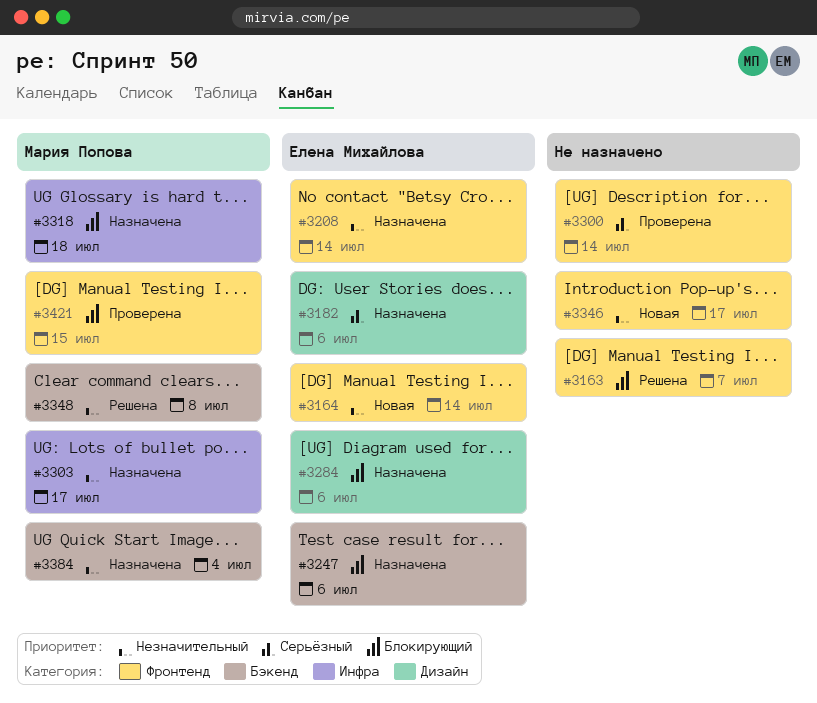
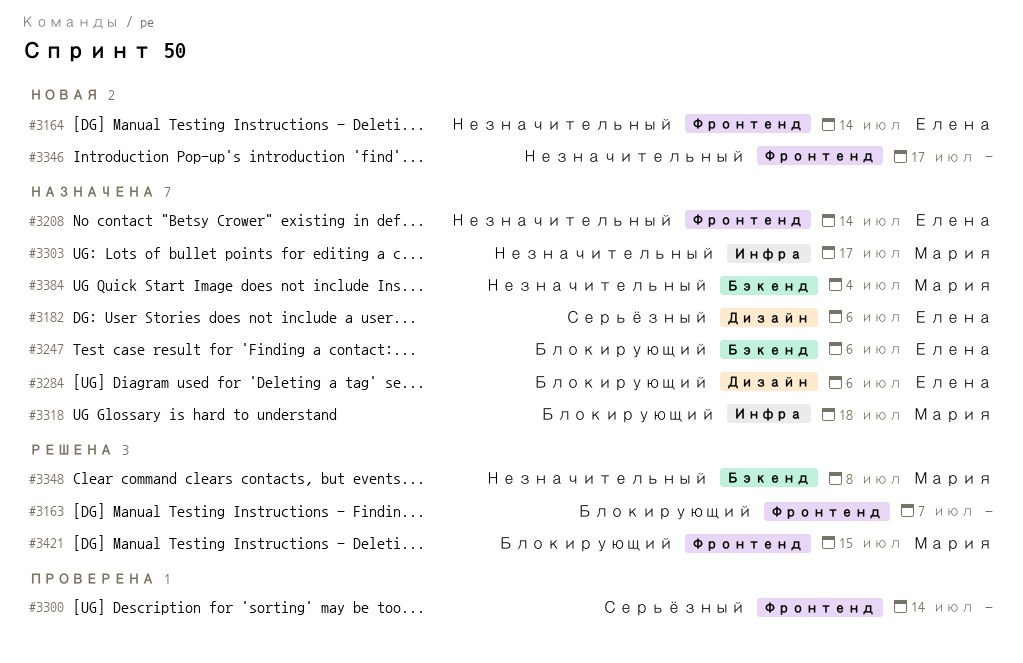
#3421, status: Проверена -> Решена

